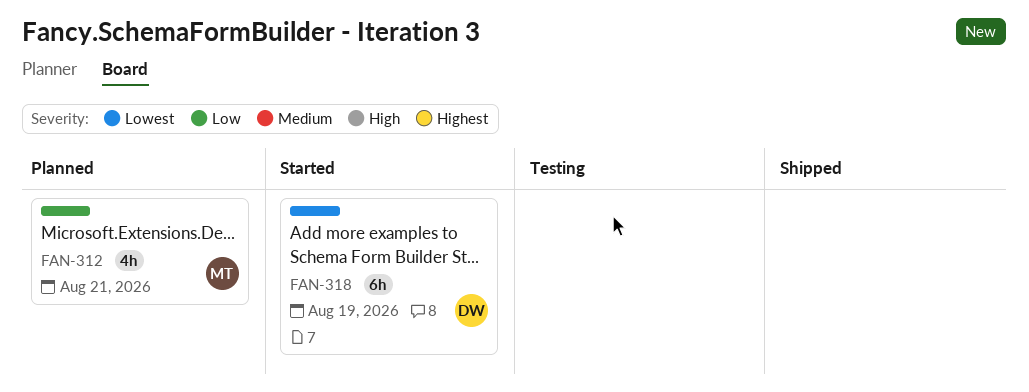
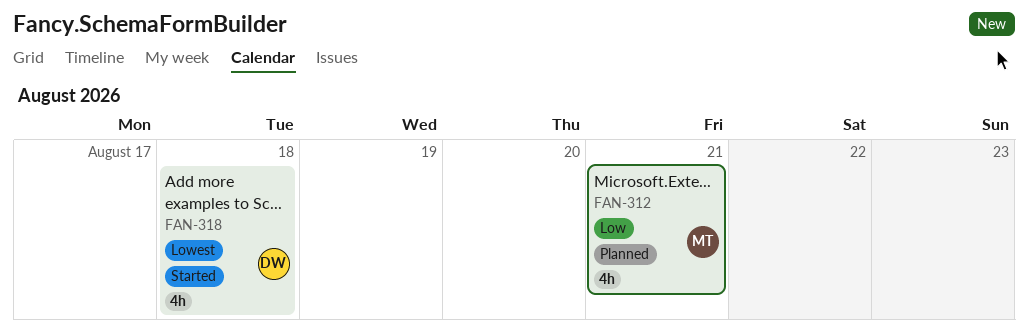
FAN-318, estimate: 6h -> 4h
FAN-318, due: Aug 19 -> Aug 18

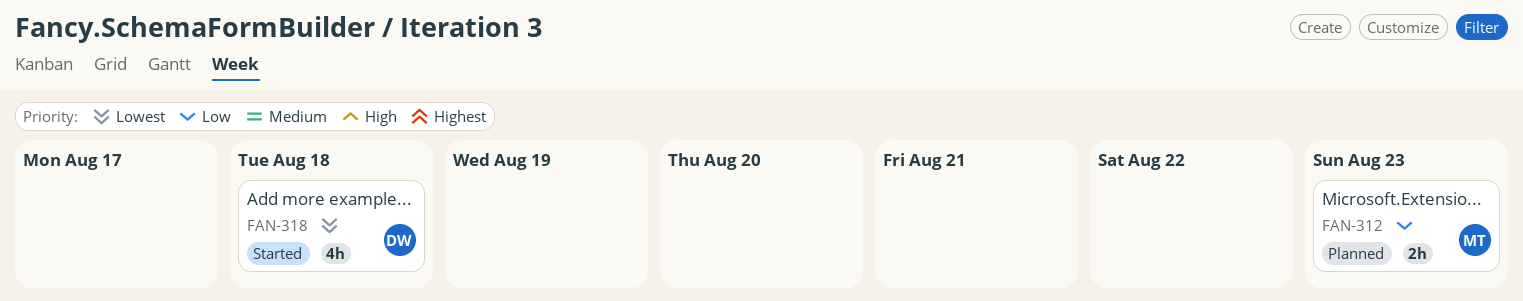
FAN-312, estimate: 4h -> 2h
FAN-312, due: Aug 21 -> Aug 23

